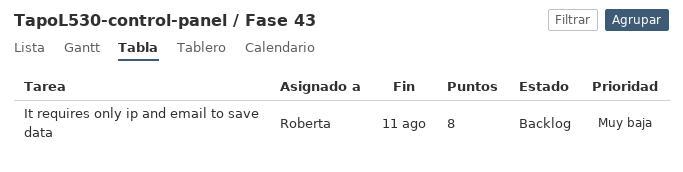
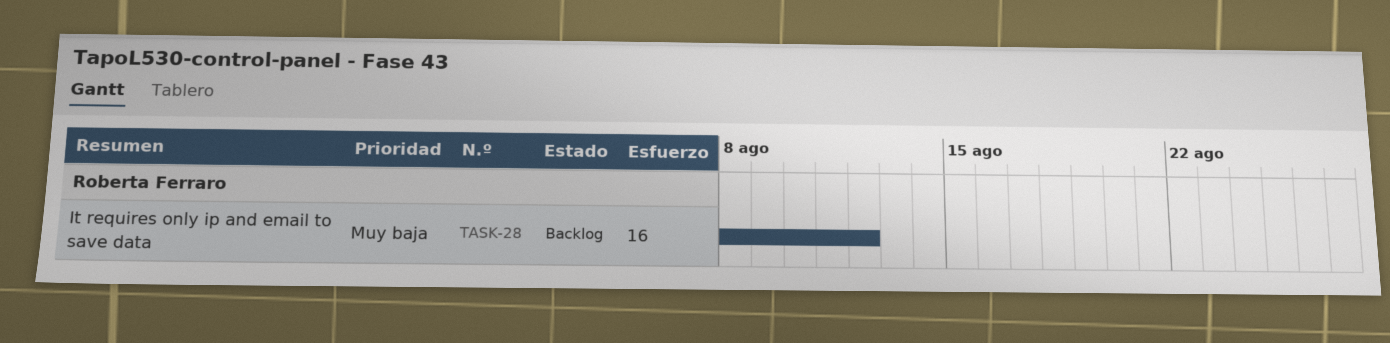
It requires only ip and email to save data, estimate: 8 -> 16
It requires only ip and email to save data, due: Aug 11 -> Aug 12

